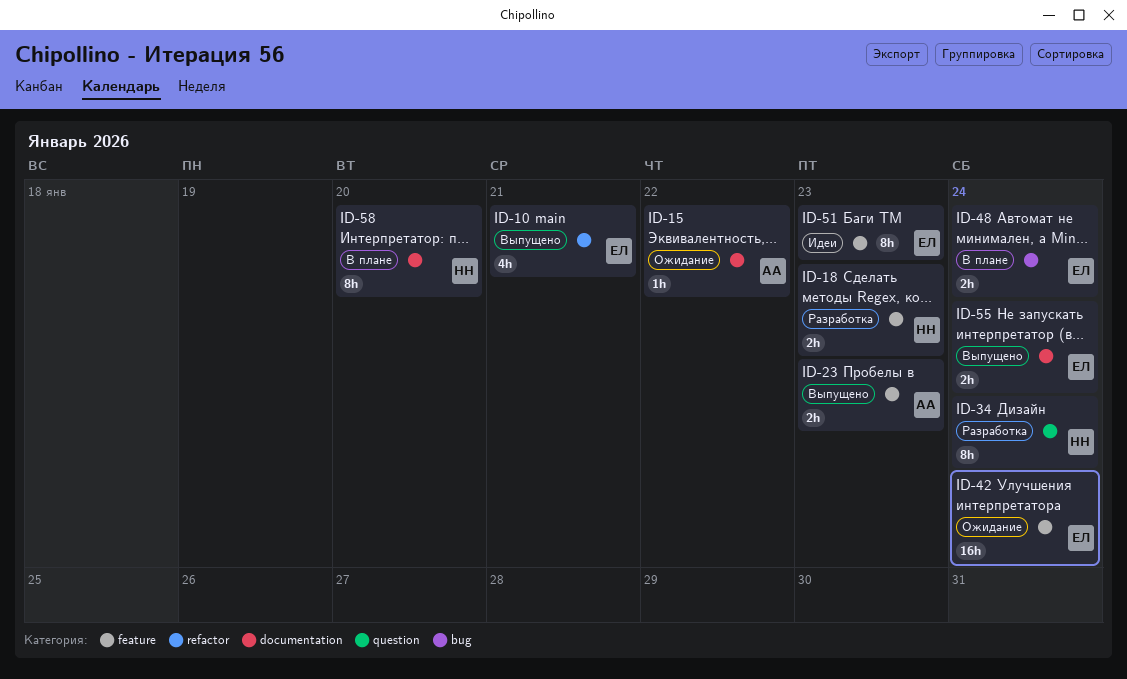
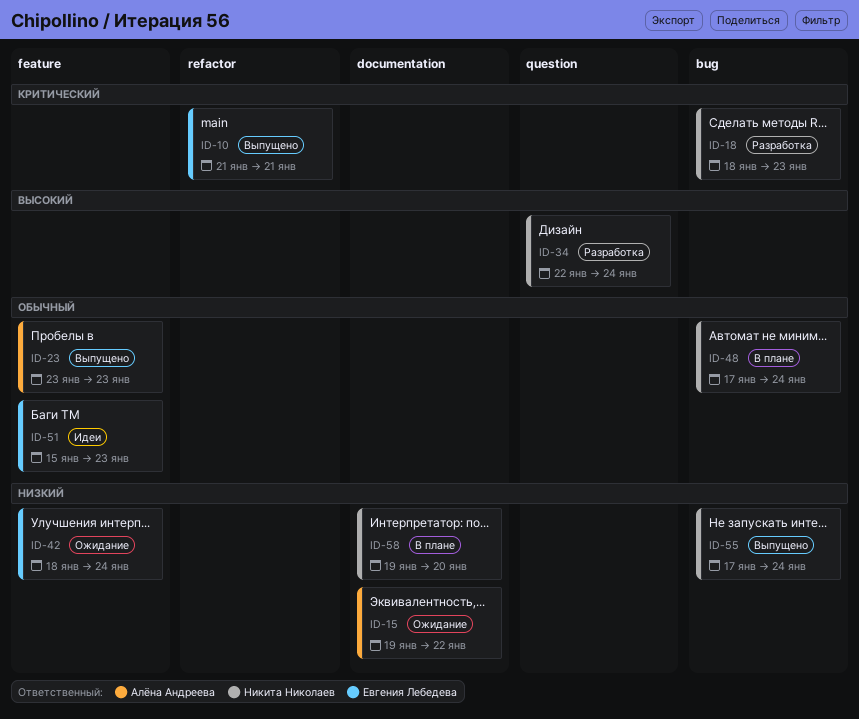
ID-18, label: feature -> bug
ID-48, owner: Евгения Лебедева -> Никита Николаев
ID-55, owner: Евгения Лебедева -> Никита Николаев
ID-55, label: documentation -> bug

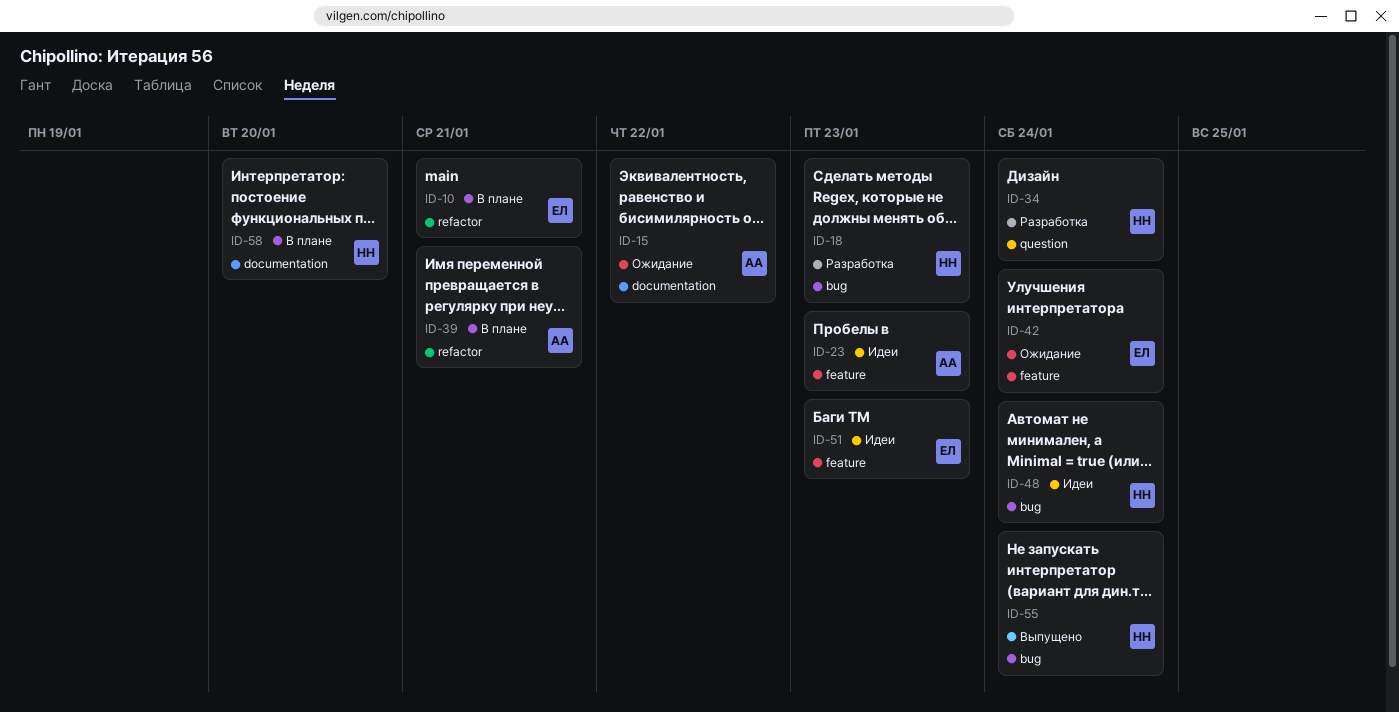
ID-10, status: Выпущено -> В плане
ID-23, status: Выпущено -> Идеи
ID-39: none -> present
ID-48, status: В плане -> Идеи

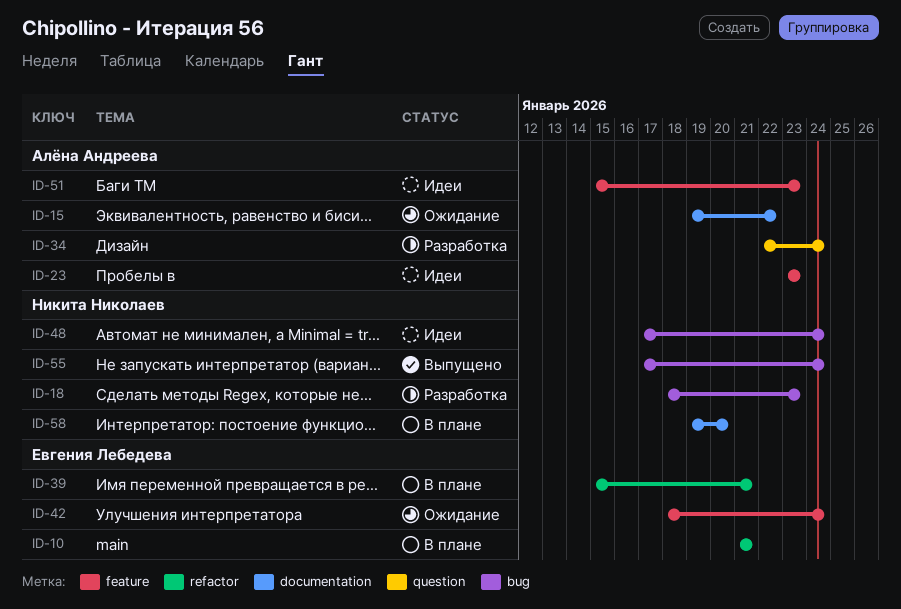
ID-34, owner: Никита Николаев -> Алёна Андреева
ID-39, owner: Алёна Андреева -> Евгения Лебедева
ID-51, owner: Евгения Лебедева -> Алёна Андреева

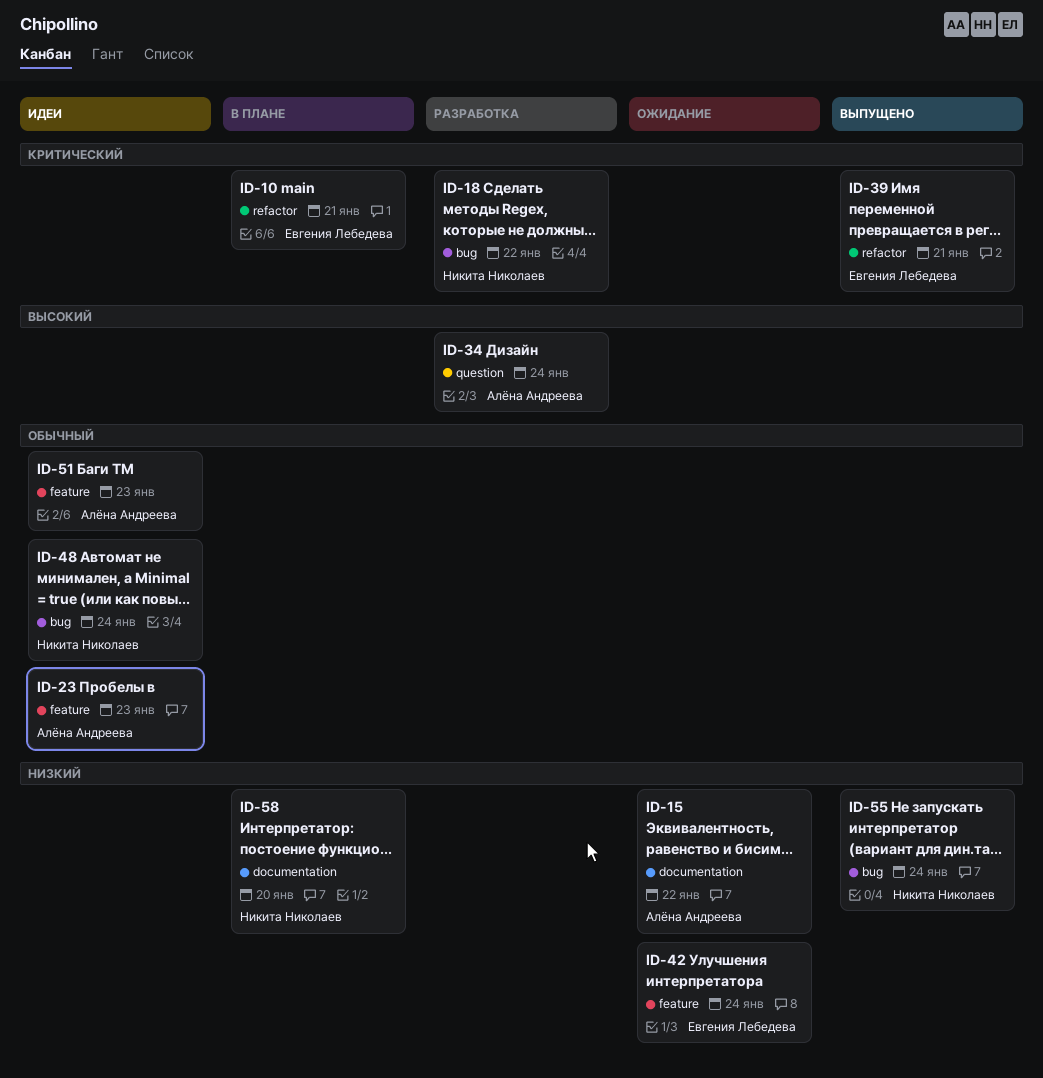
ID-18, due: Jan 23 -> Jan 22
ID-39, status: В плане -> Выпущено

